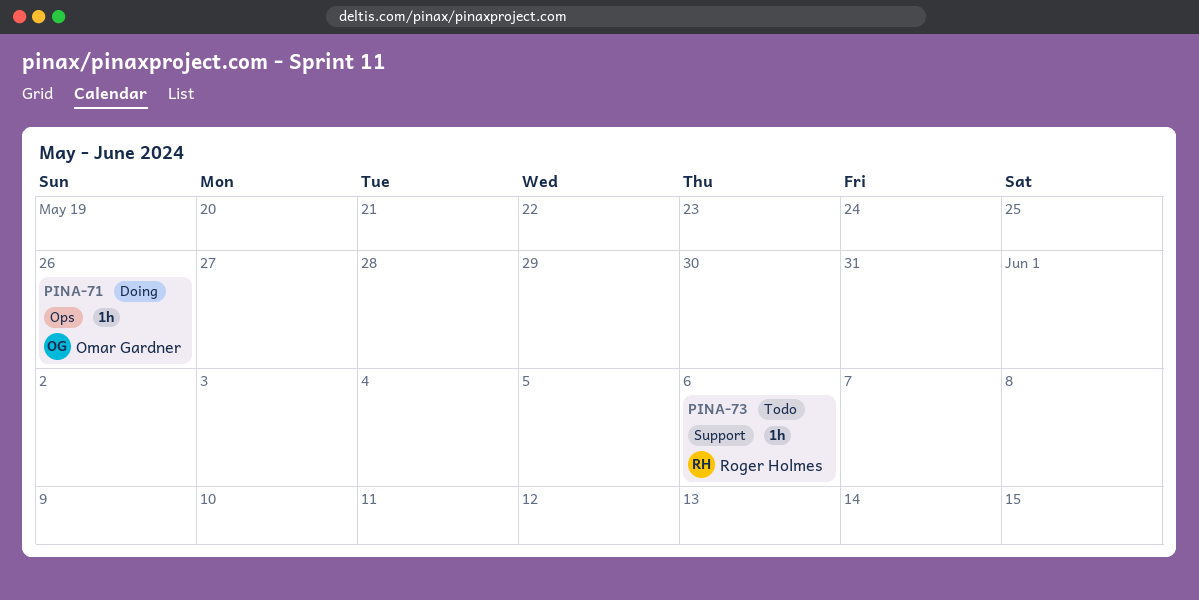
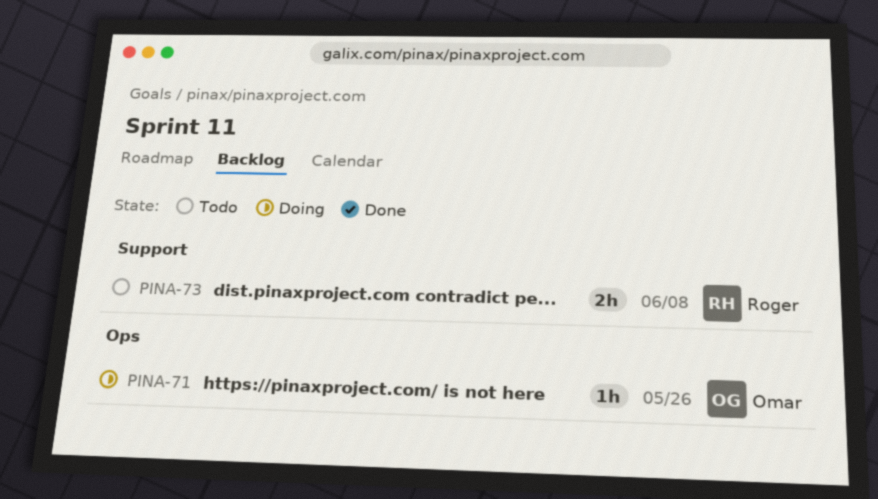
PINA-73, estimate: 1h -> 2h
PINA-73, due: Jun 6 -> Jun 8

